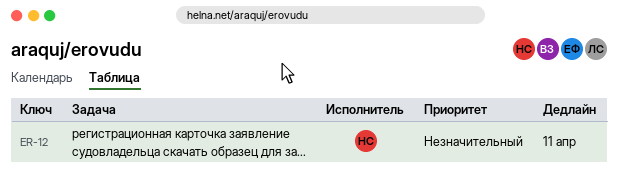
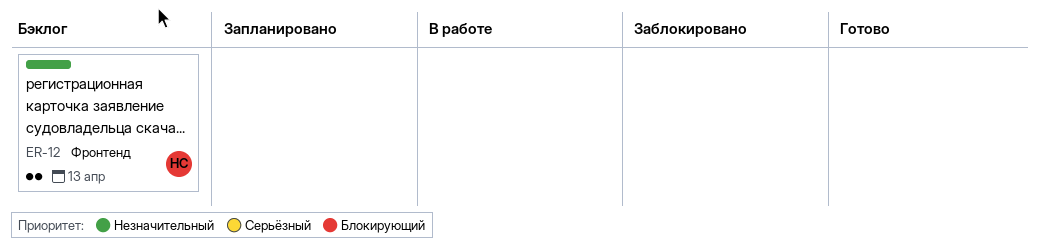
ER-12, due: Apr 11 -> Apr 13

